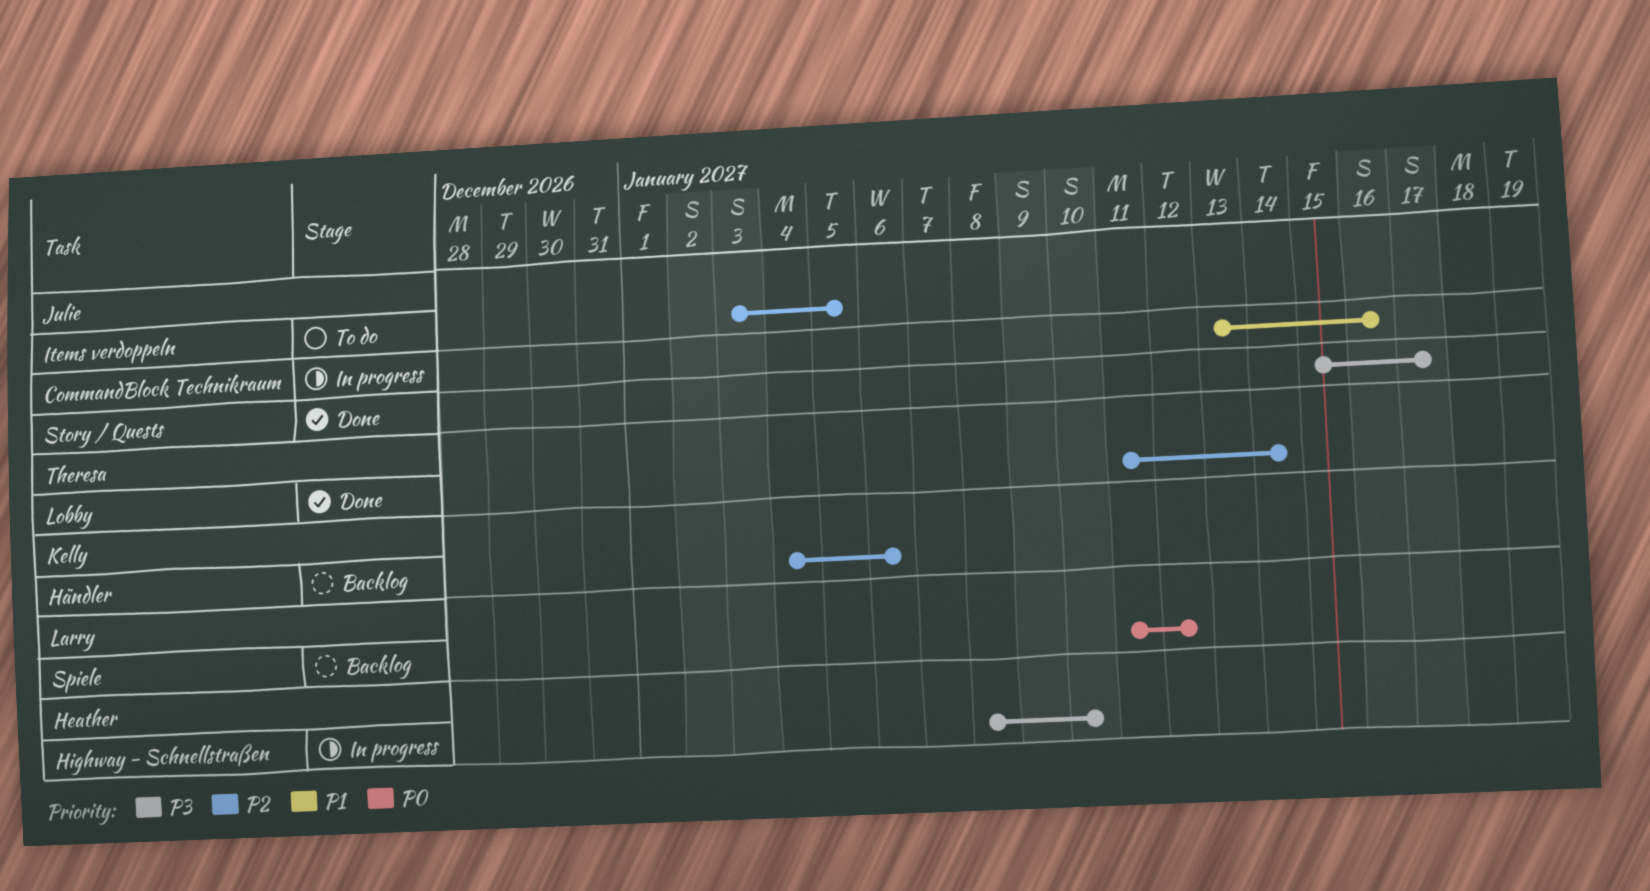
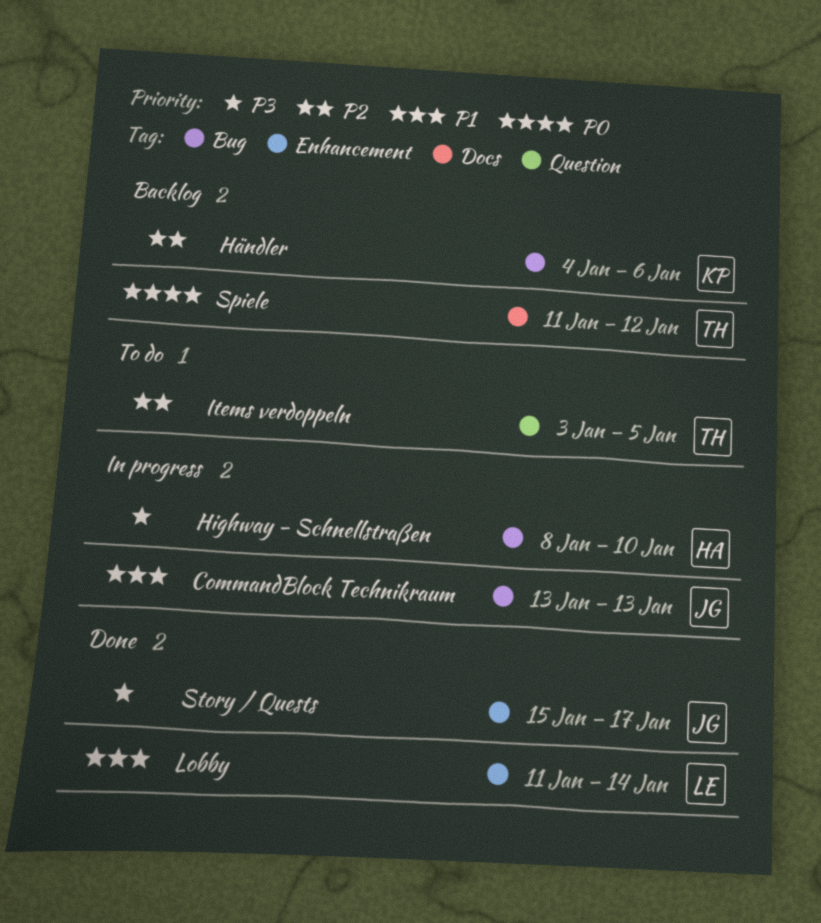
CommandBlock Technikraum, due: Jan 16 -> Jan 13
Items verdoppeln, owner: Julie -> Theresa
Lobby, owner: Theresa -> Larry
Lobby, priority: P2 -> P1
Spiele, owner: Larry -> Theresa

